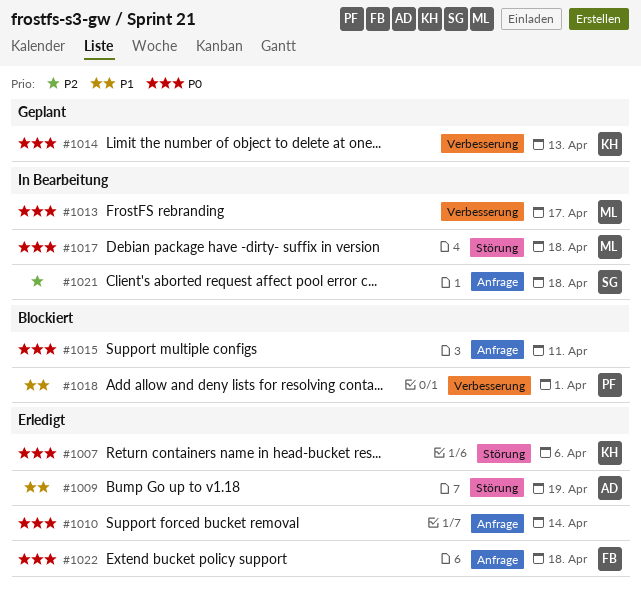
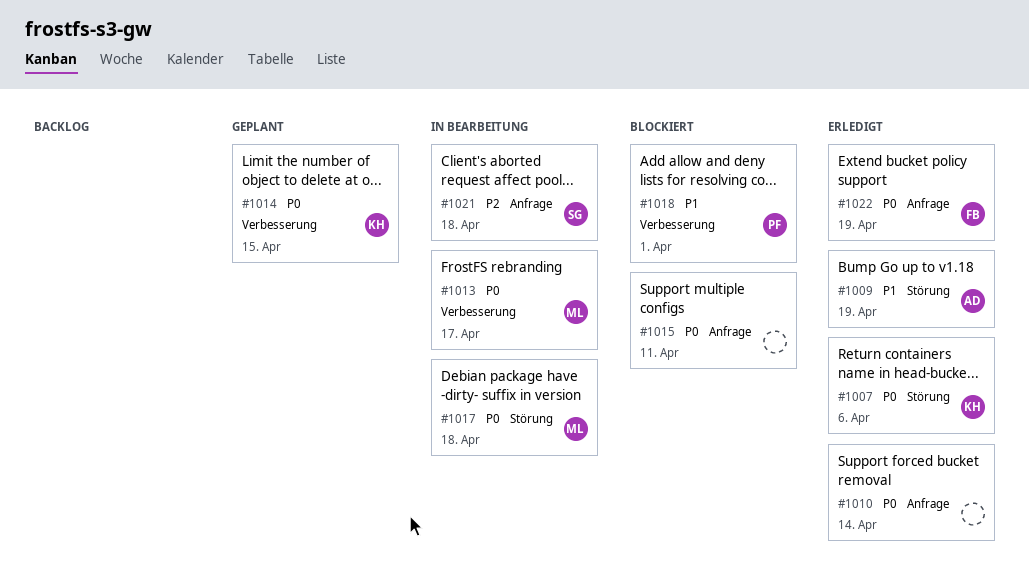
#1014, due: Apr 13 -> Apr 15
#1022, due: Apr 18 -> Apr 19

